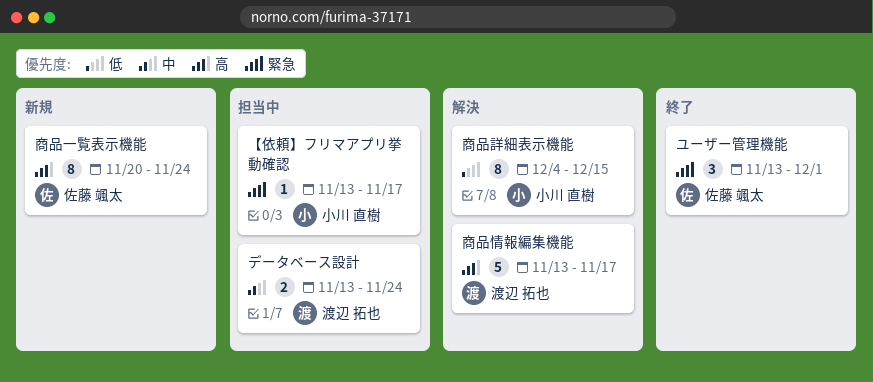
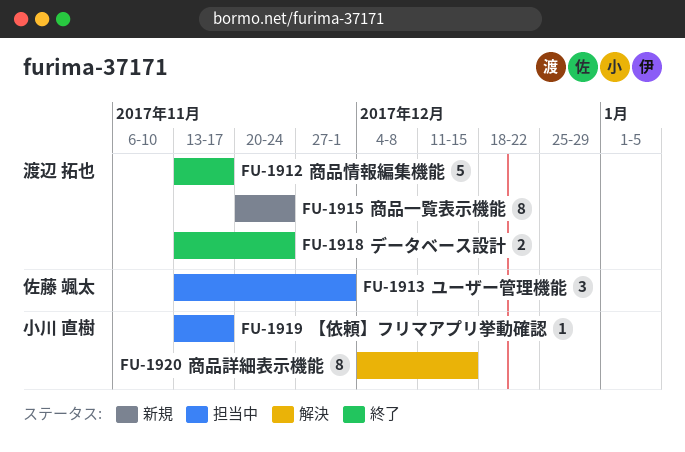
データベース設計, status: 担当中 -> 終了
ユーザー管理機能, status: 終了 -> 担当中
商品一覧表示機能, owner: 佐藤 颯太 -> 渡辺 拓也
商品情報編集機能, status: 解決 -> 終了

